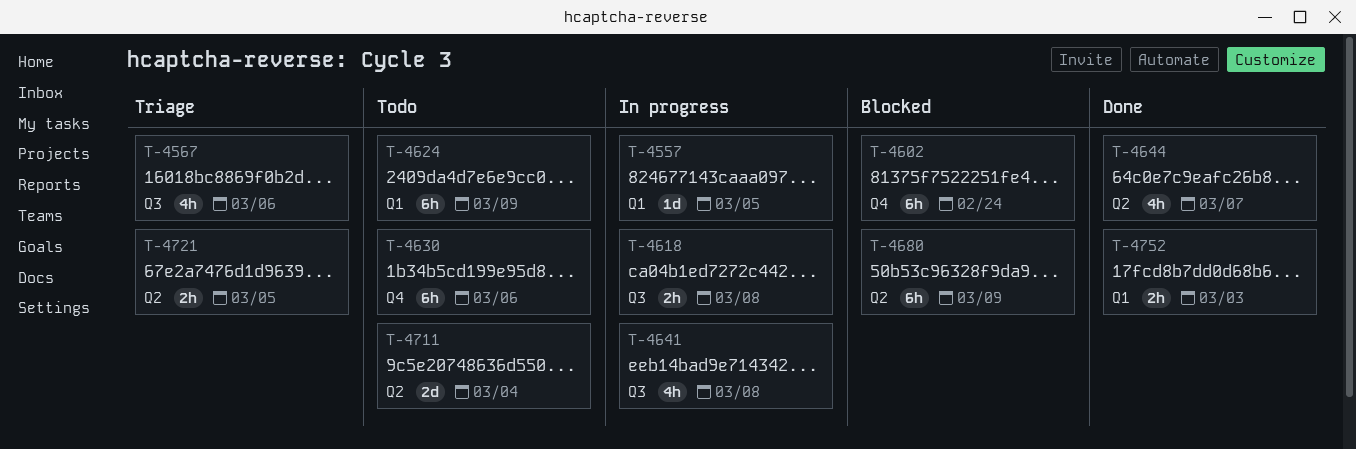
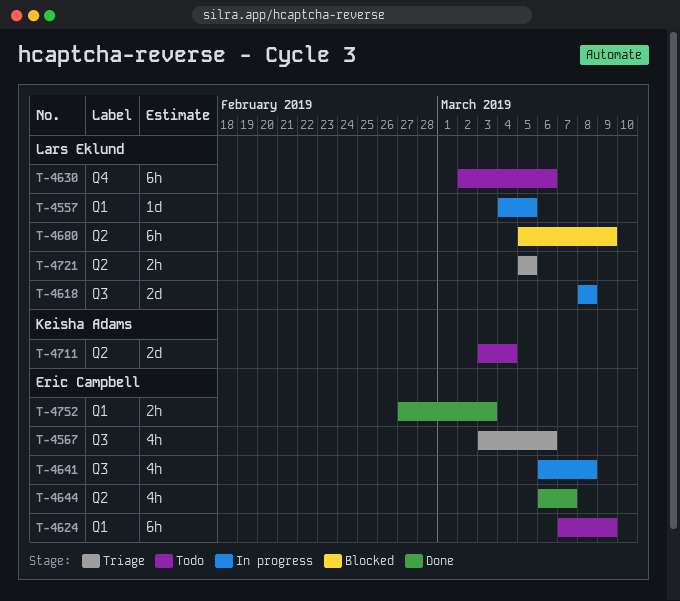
T-4602: present -> none
T-4618, estimate: 2h -> 2d

